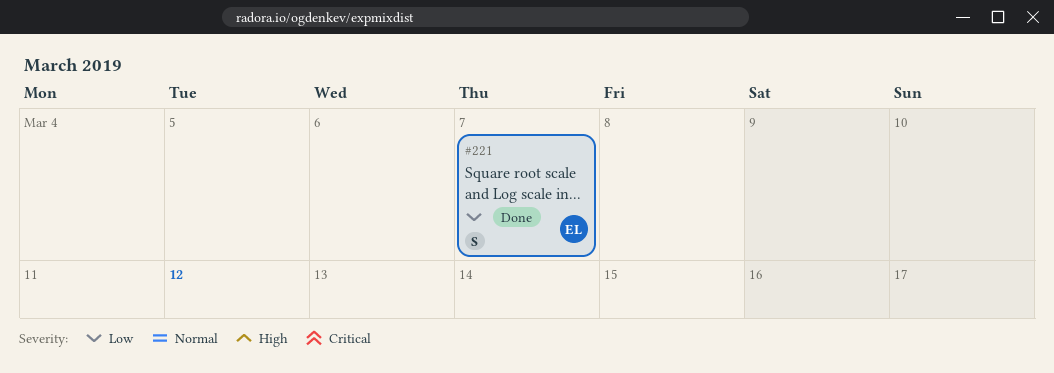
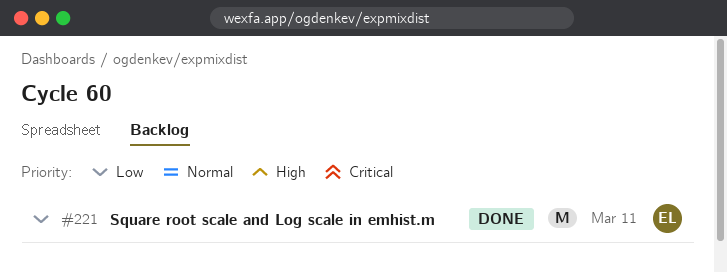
#221, estimate: S -> M
#221, due: Mar 7 -> Mar 11

